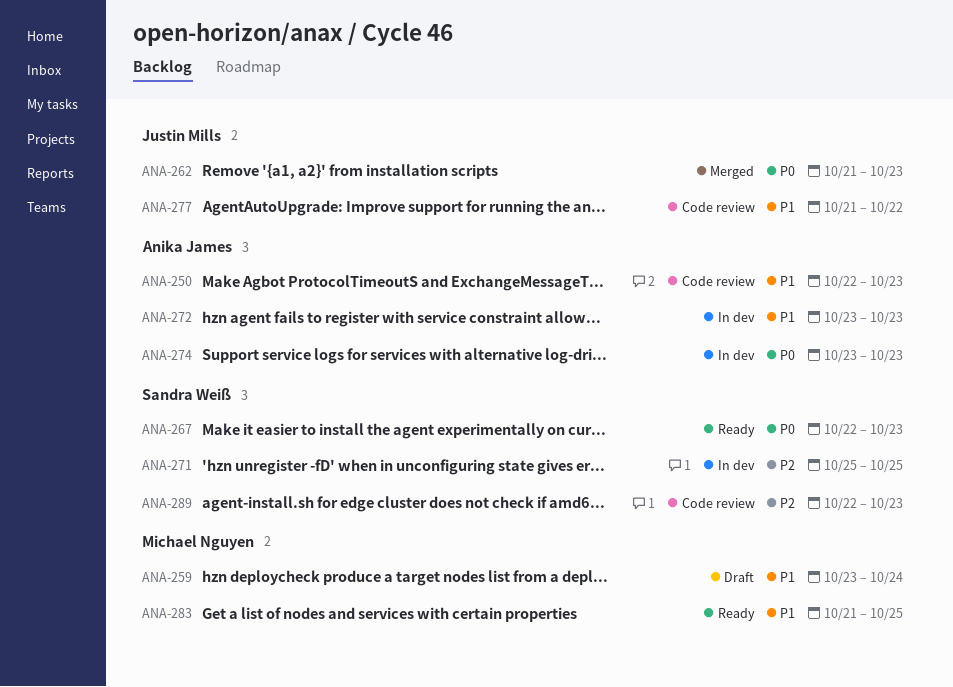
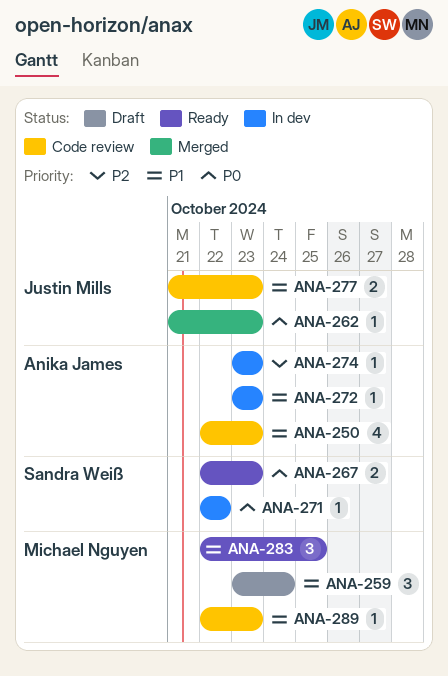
ANA-271, priority: P2 -> P0
ANA-271, start: Oct 25 -> Oct 22
ANA-271, due: Oct 25 -> Oct 22
ANA-274, priority: P0 -> P2
ANA-277, due: Oct 22 -> Oct 23
ANA-283, start: Oct 21 -> Oct 22
ANA-289, owner: Sandra Weiß -> Michael Nguyen
ANA-289, priority: P2 -> P1

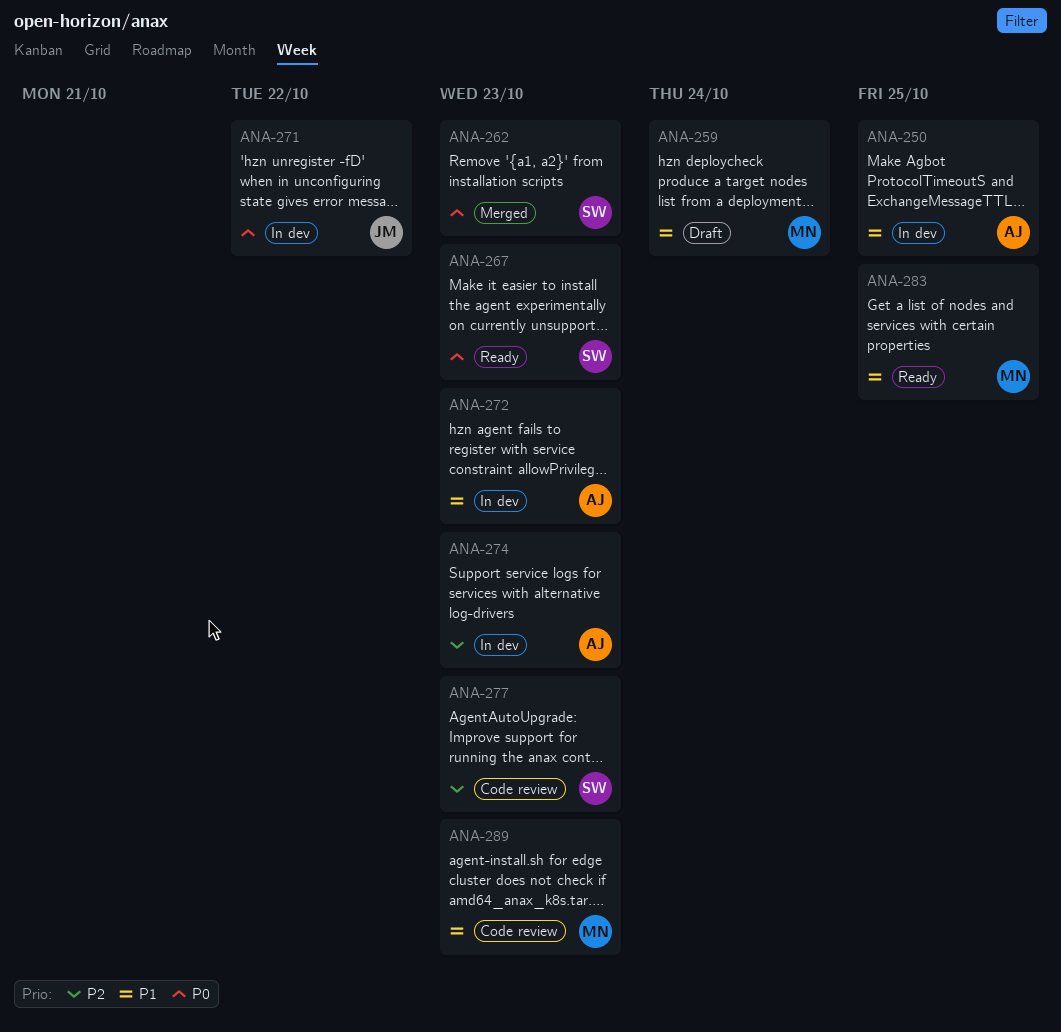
ANA-250, status: Code review -> In dev
ANA-250, due: Oct 23 -> Oct 25
ANA-262, owner: Justin Mills -> Sandra Weiß
ANA-271, owner: Sandra Weiß -> Justin Mills
ANA-277, owner: Justin Mills -> Sandra Weiß
ANA-277, priority: P1 -> P2

